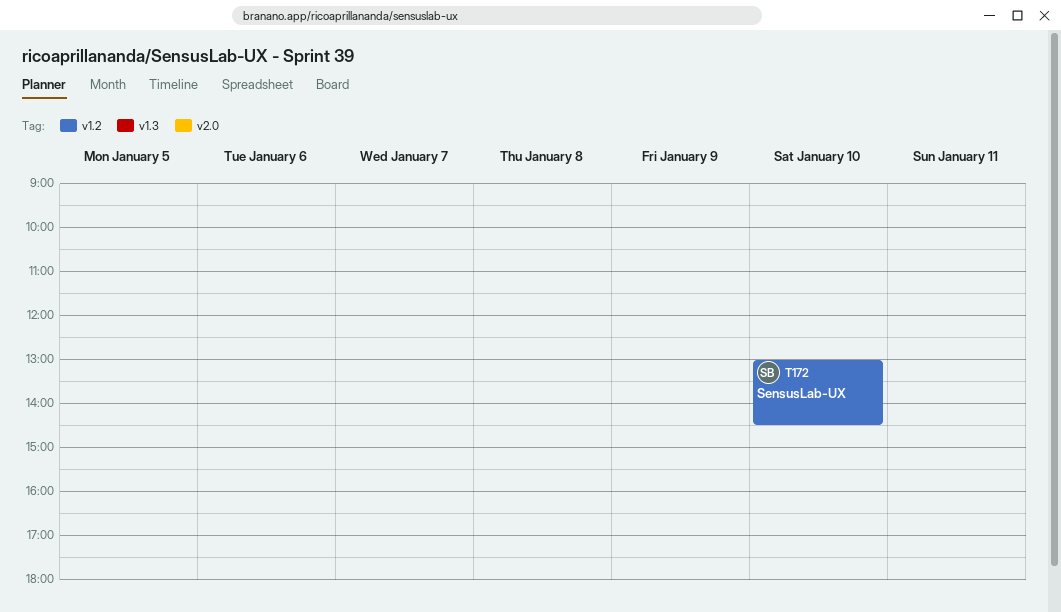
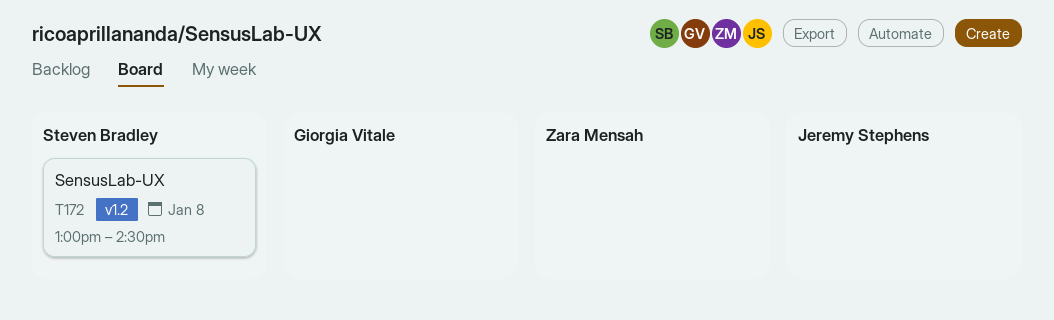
T172, day: Jan 10 -> Jan 8

